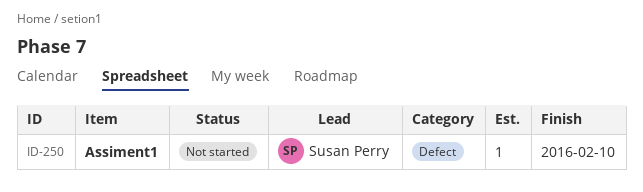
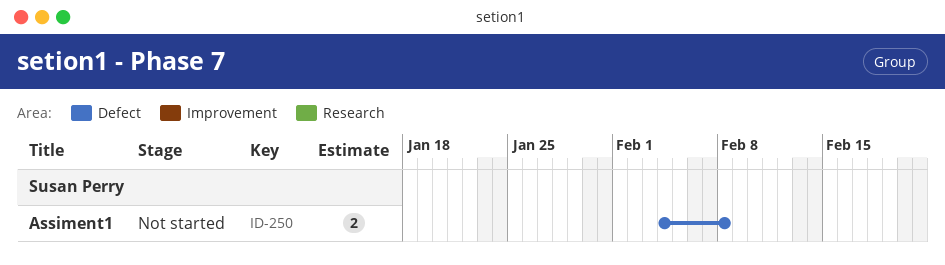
ID-250, estimate: 1 -> 2
ID-250, due: Feb 10 -> Feb 8

